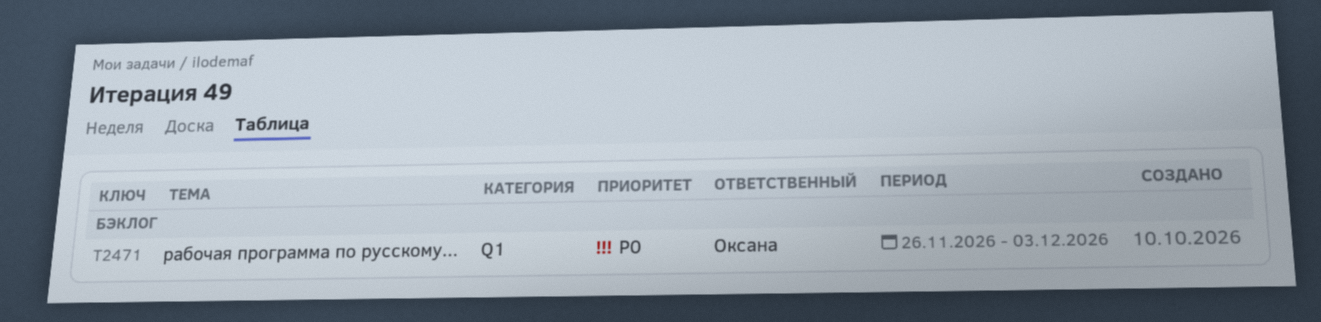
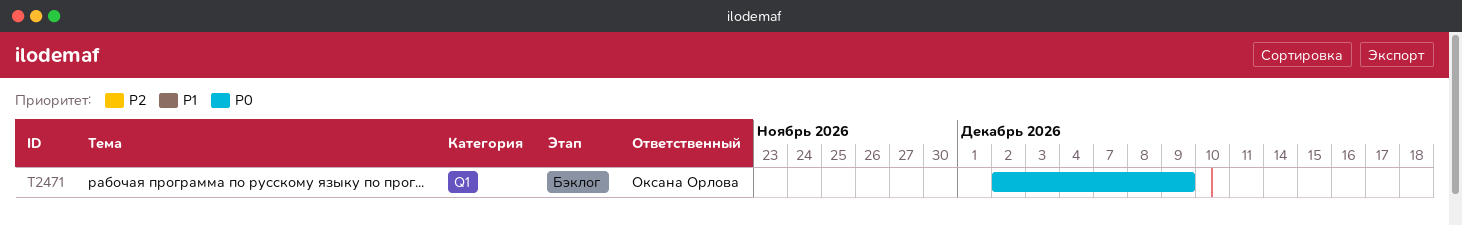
T2471, start: Nov 26 -> Dec 2
T2471, due: Dec 3 -> Dec 9

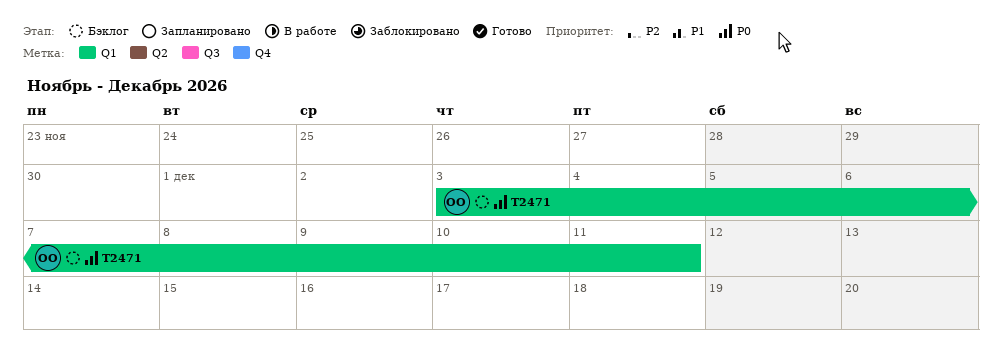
T2471, start: Dec 2 -> Dec 3
T2471, due: Dec 9 -> Dec 11

